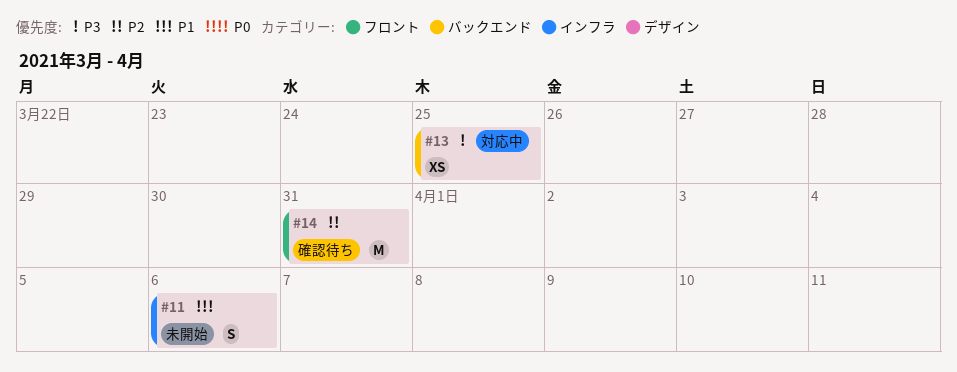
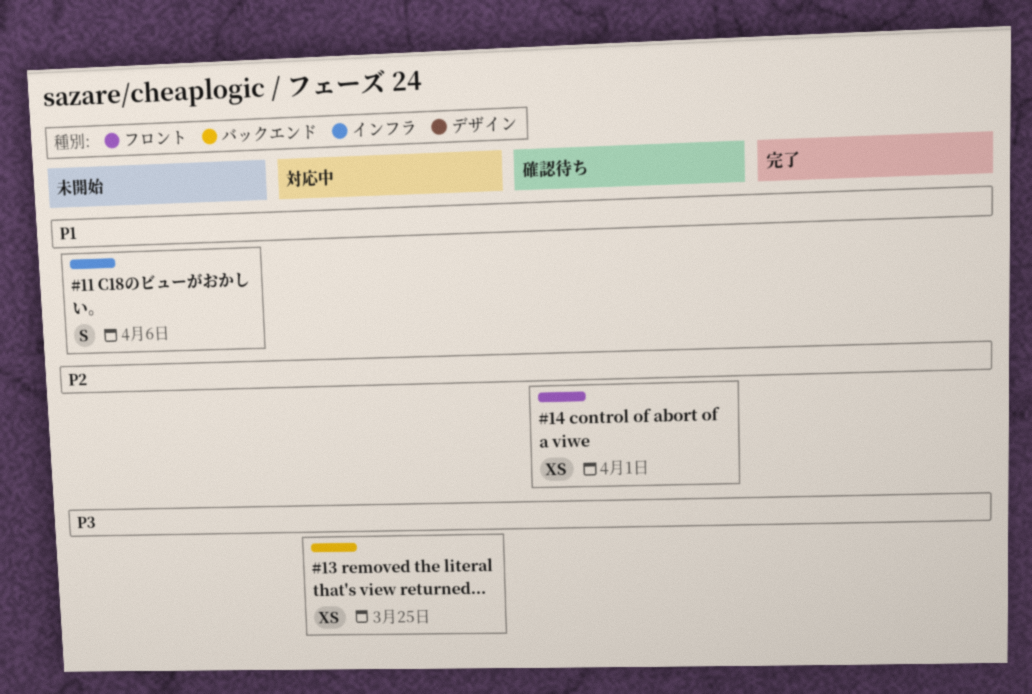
#14, estimate: M -> XS
#14, due: Mar 31 -> Apr 1

